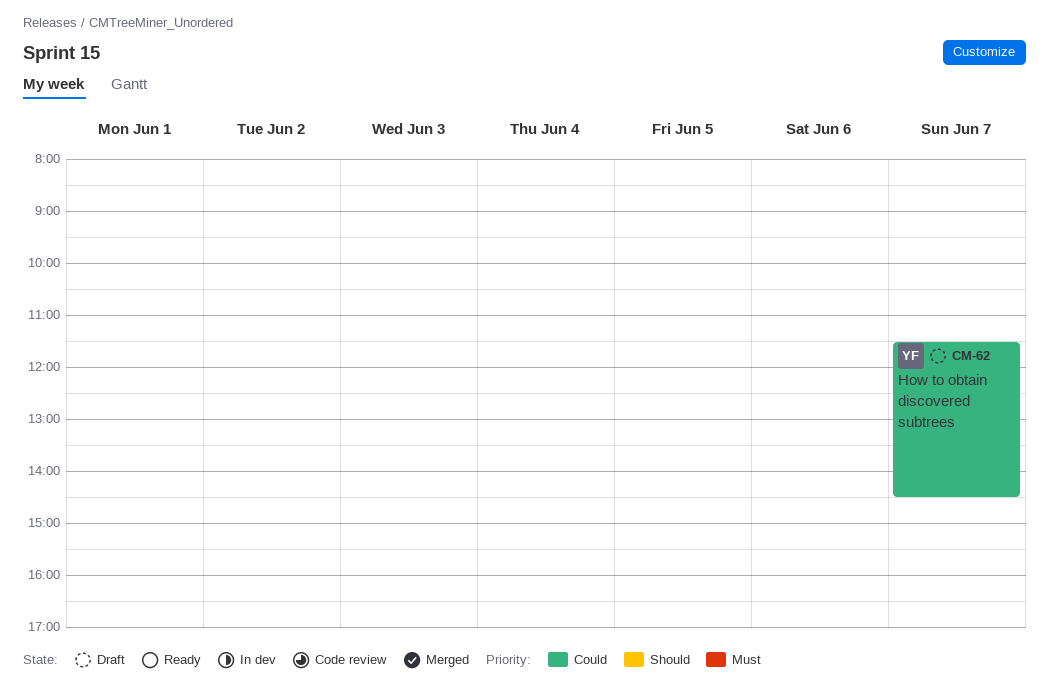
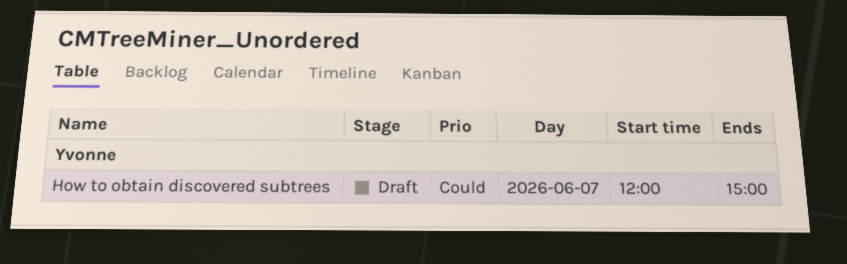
How to obtain discovered subtrees, begins: 11:30 -> 12:00
How to obtain discovered subtrees, ends: 14:30 -> 15:00

